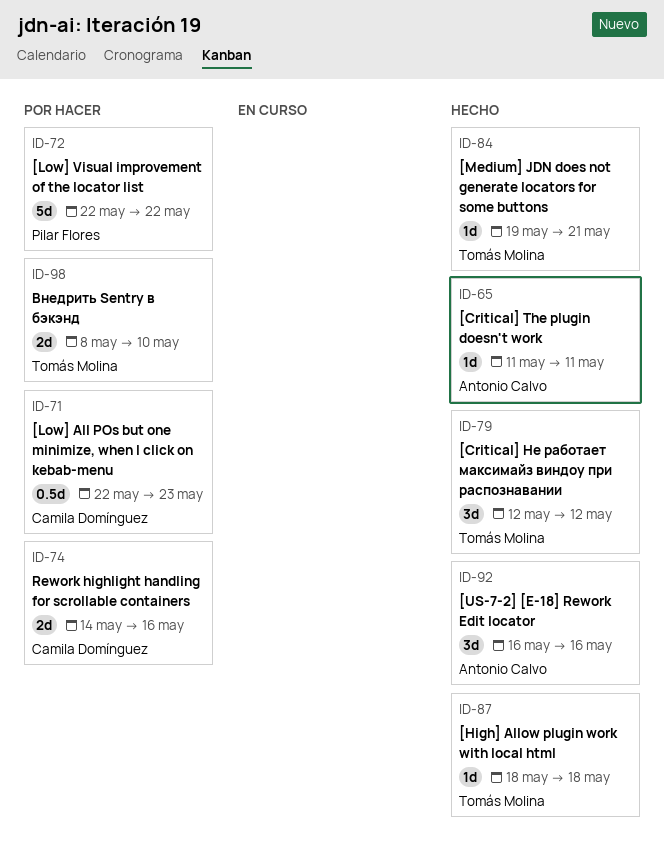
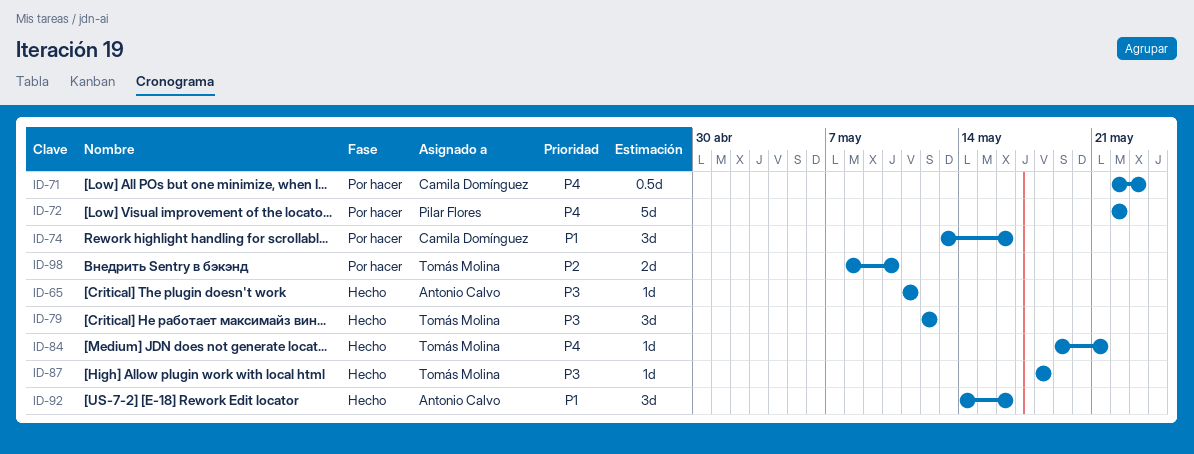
ID-74, estimate: 2d -> 3d
ID-74, start: May 14 -> May 13
ID-92, start: May 16 -> May 14

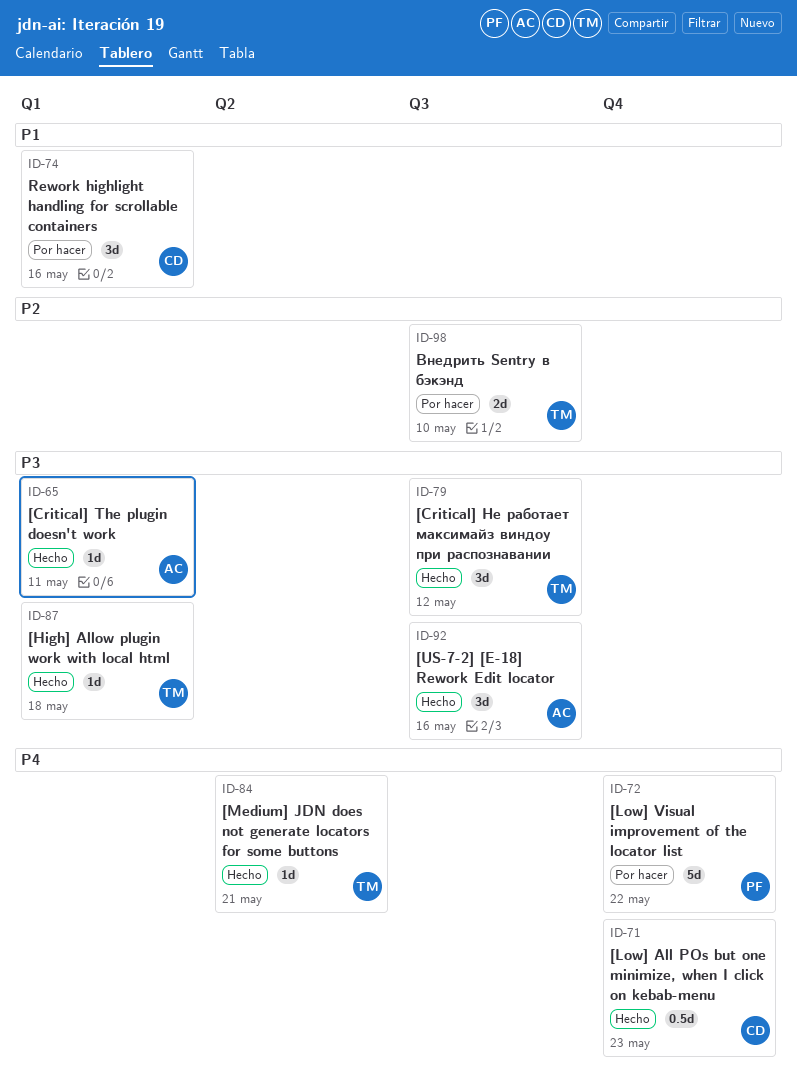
ID-71, status: Por hacer -> Hecho
ID-92, priority: P1 -> P3

